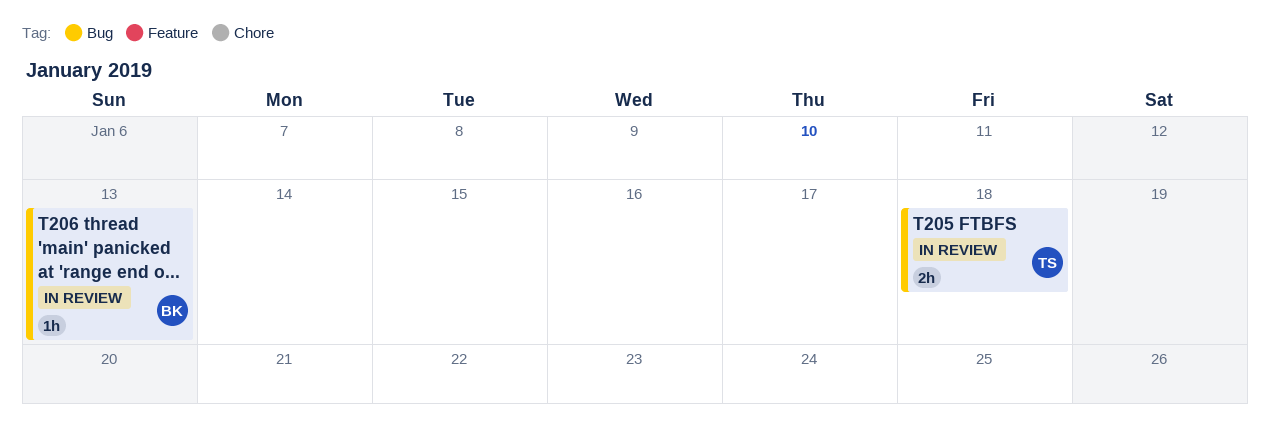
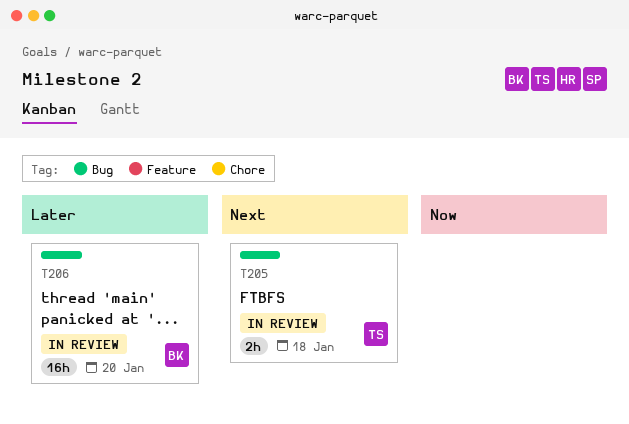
T206, estimate: 1h -> 16h
T206, due: Jan 13 -> Jan 20

